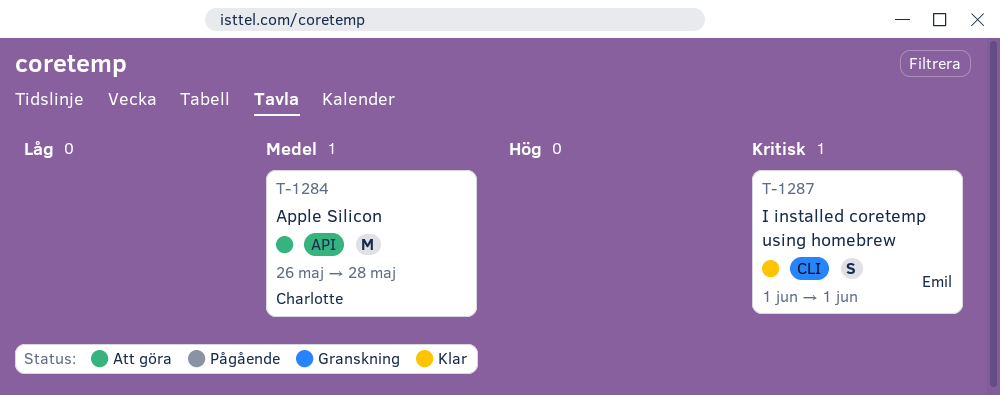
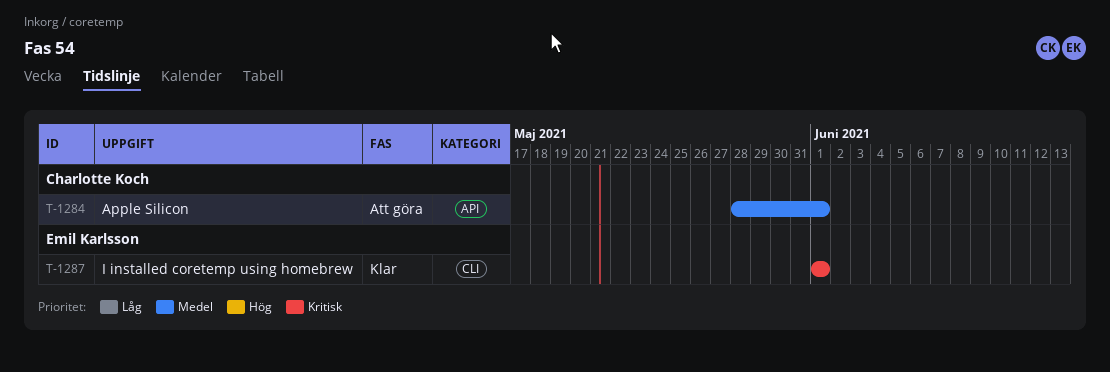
T-1284, start: May 26 -> May 28
T-1284, due: May 28 -> Jun 1

